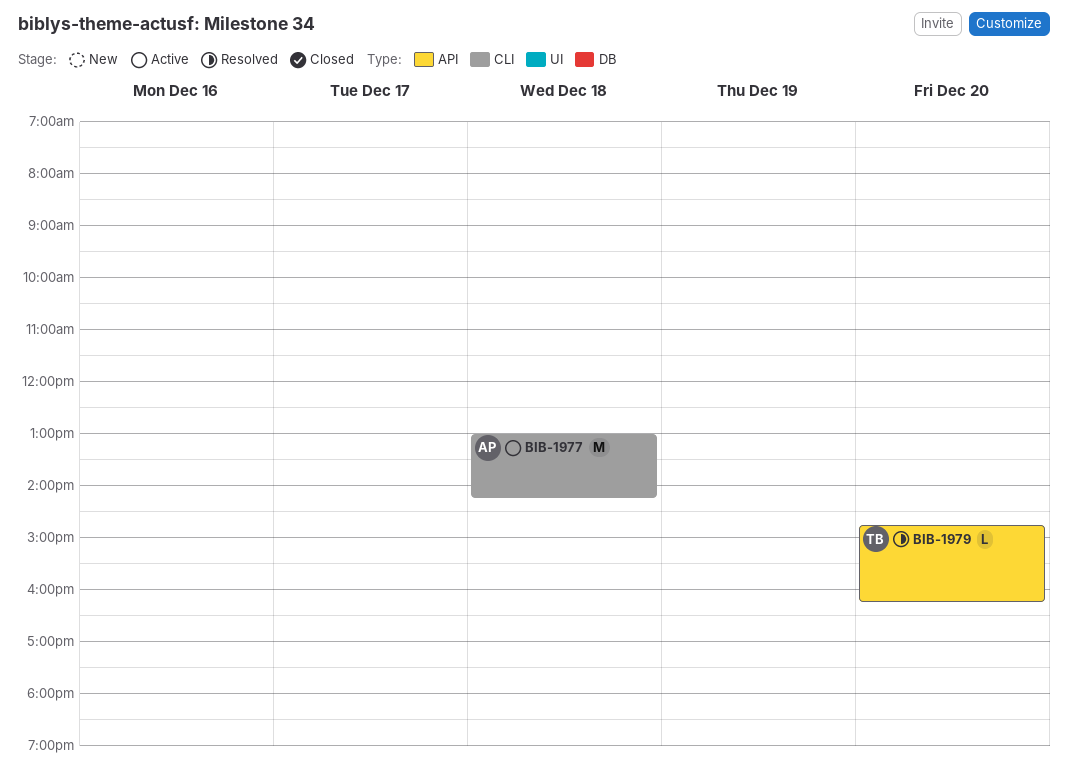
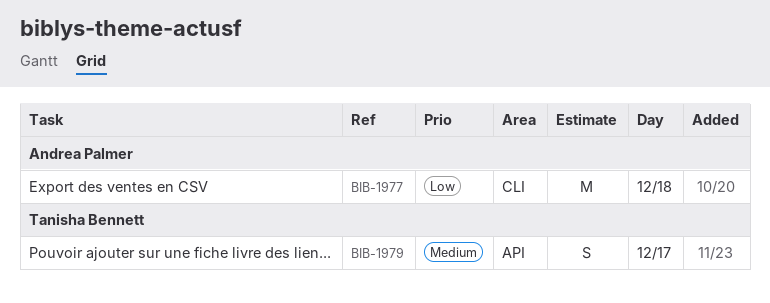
BIB-1979, estimate: L -> S
BIB-1979, day: Dec 20 -> Dec 17

